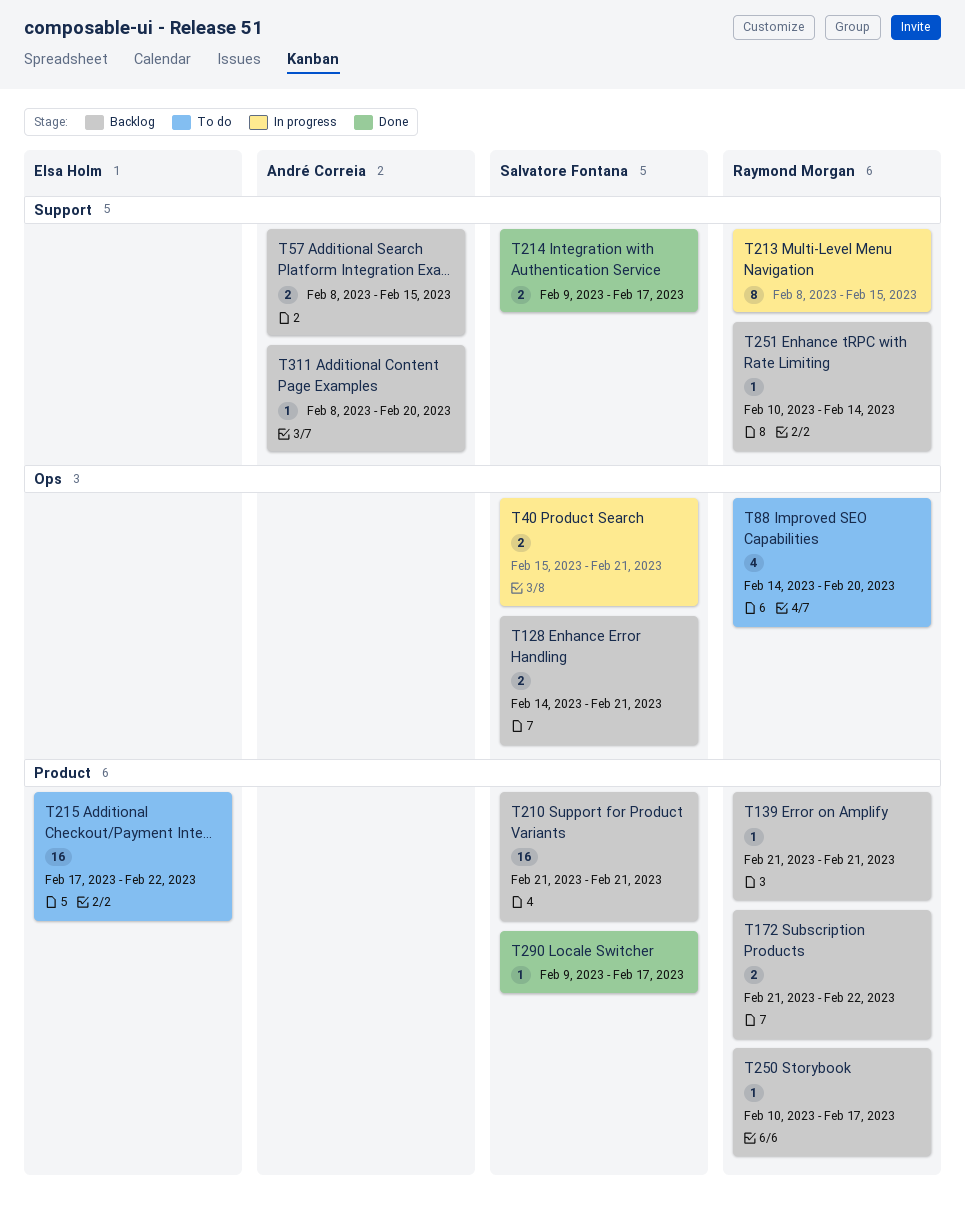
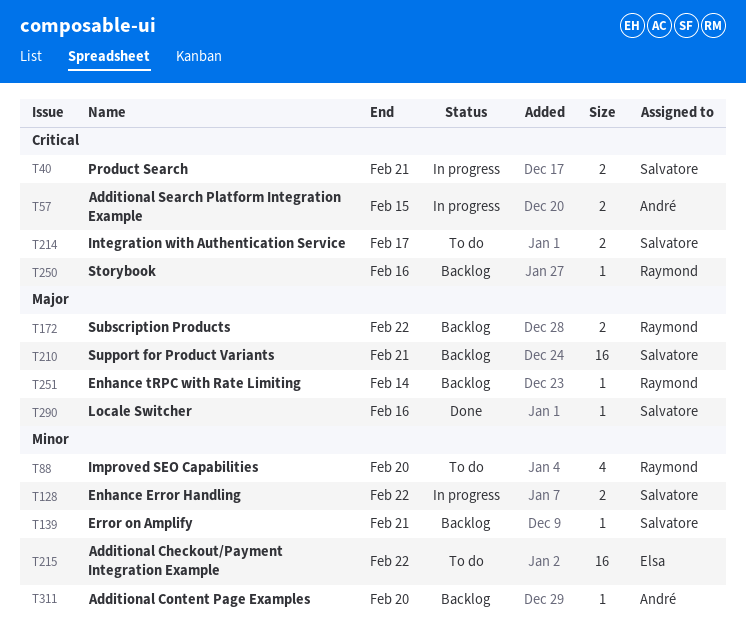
T57, status: Backlog -> In progress
T128, status: Backlog -> In progress
T128, due: Feb 21 -> Feb 22
T139, owner: Raymond Morgan -> Salvatore Fontana
T213: present -> none
T214, status: Done -> To do
T250, due: Feb 17 -> Feb 16
T290, due: Feb 17 -> Feb 16

